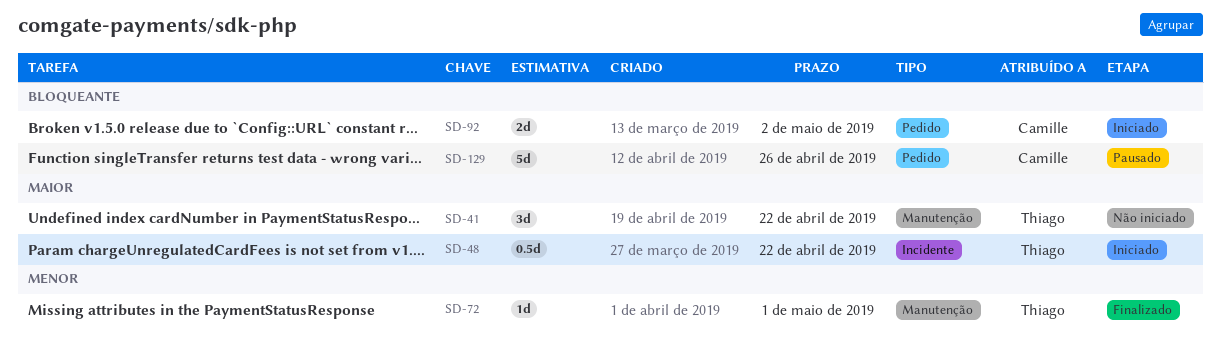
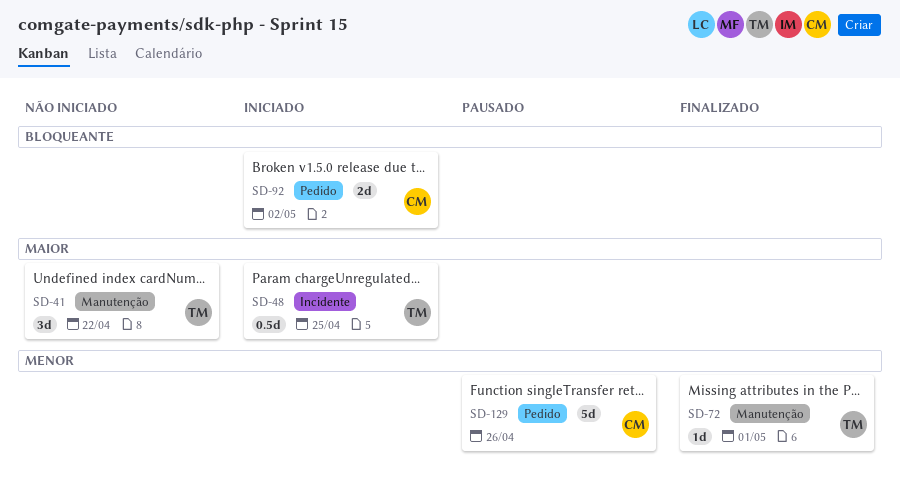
SD-48, due: Apr 22 -> Apr 25
SD-129, priority: Bloqueante -> Menor

